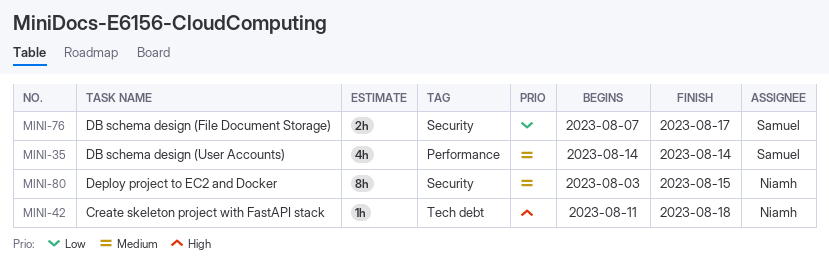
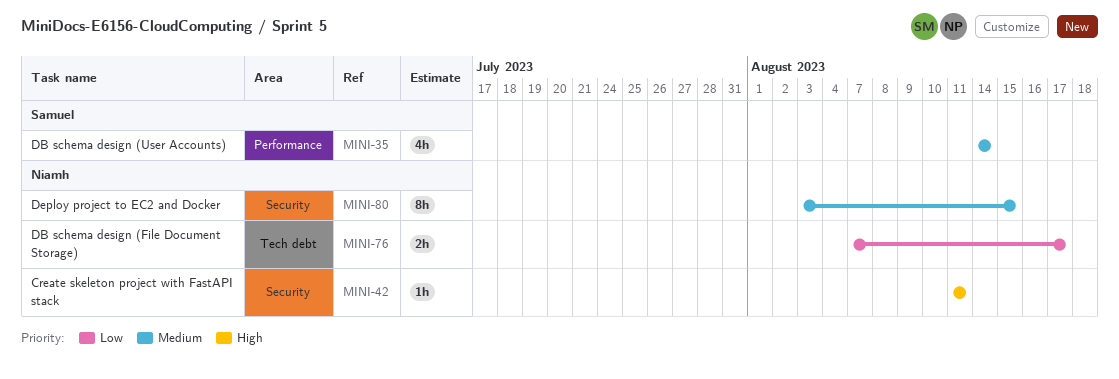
MINI-42, label: Tech debt -> Security
MINI-42, due: Aug 18 -> Aug 11
MINI-76, owner: Samuel -> Niamh
MINI-76, label: Security -> Tech debt

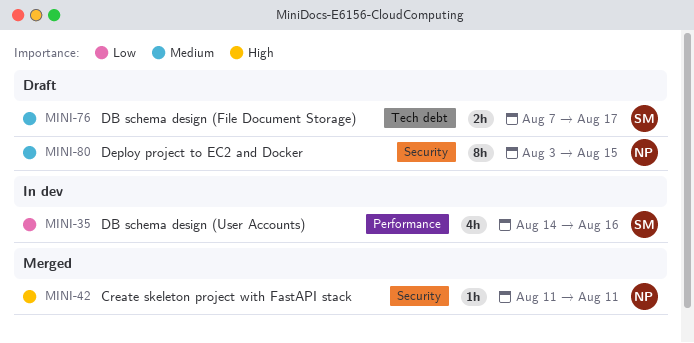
MINI-35, priority: Medium -> Low
MINI-35, due: Aug 14 -> Aug 16
MINI-76, owner: Niamh -> Samuel
MINI-76, priority: Low -> Medium

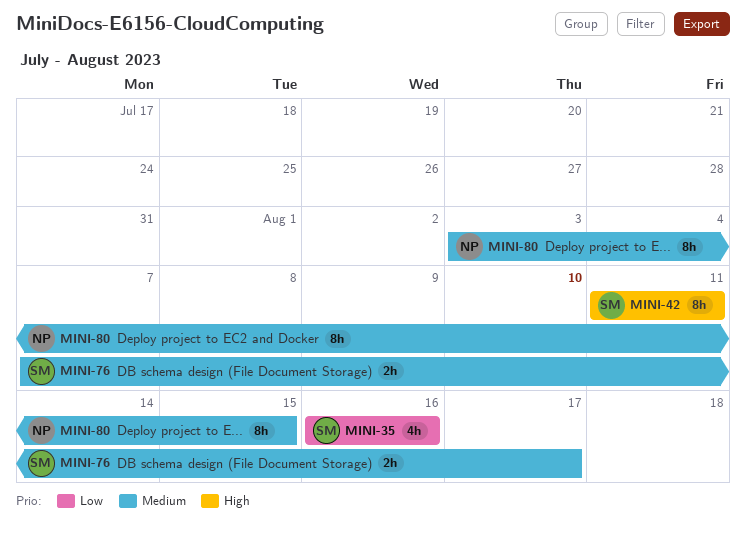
MINI-35, start: Aug 14 -> Aug 16
MINI-42, owner: NP -> SM
MINI-42, estimate: 1h -> 8h

